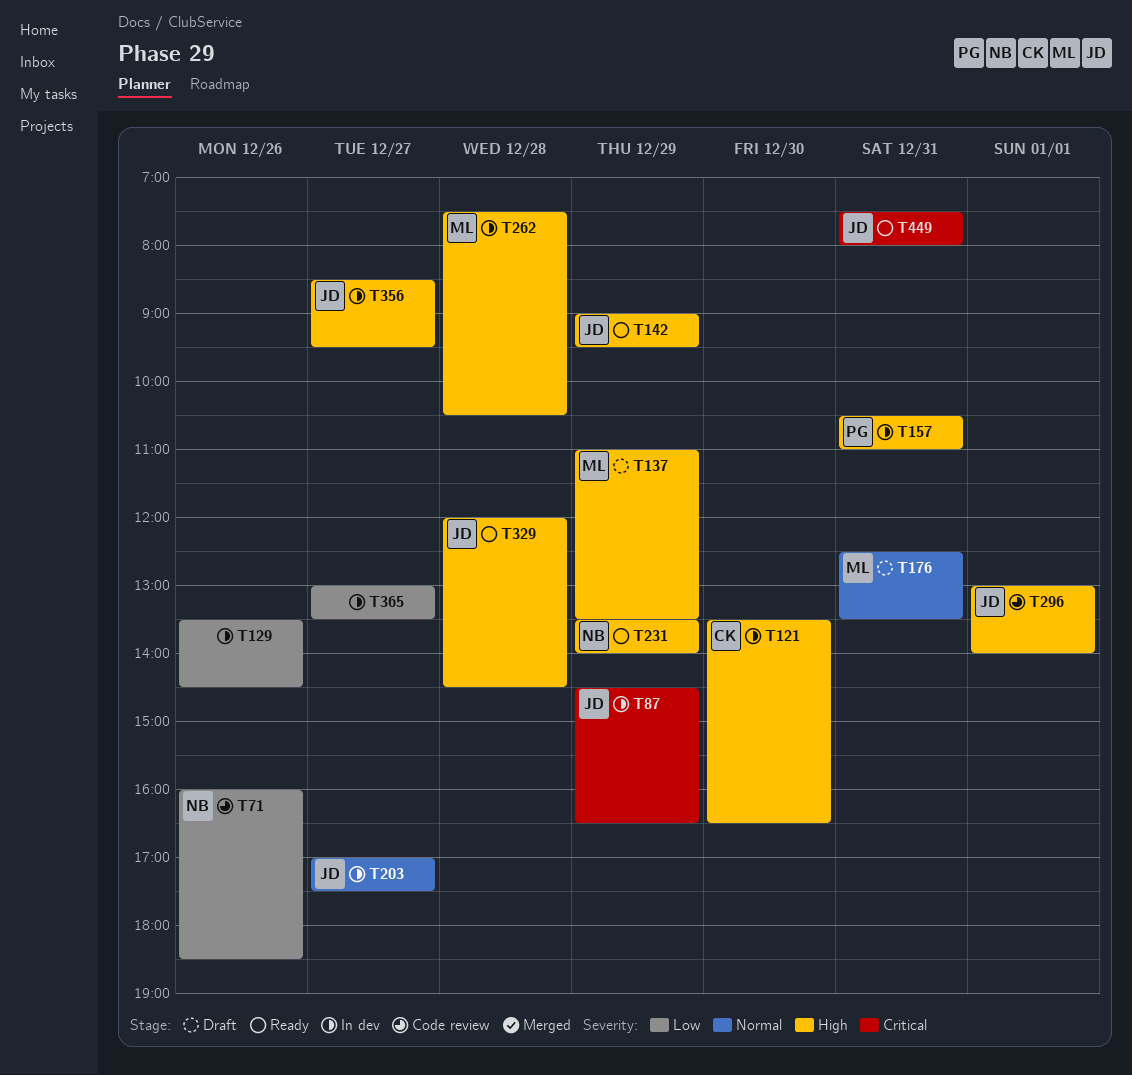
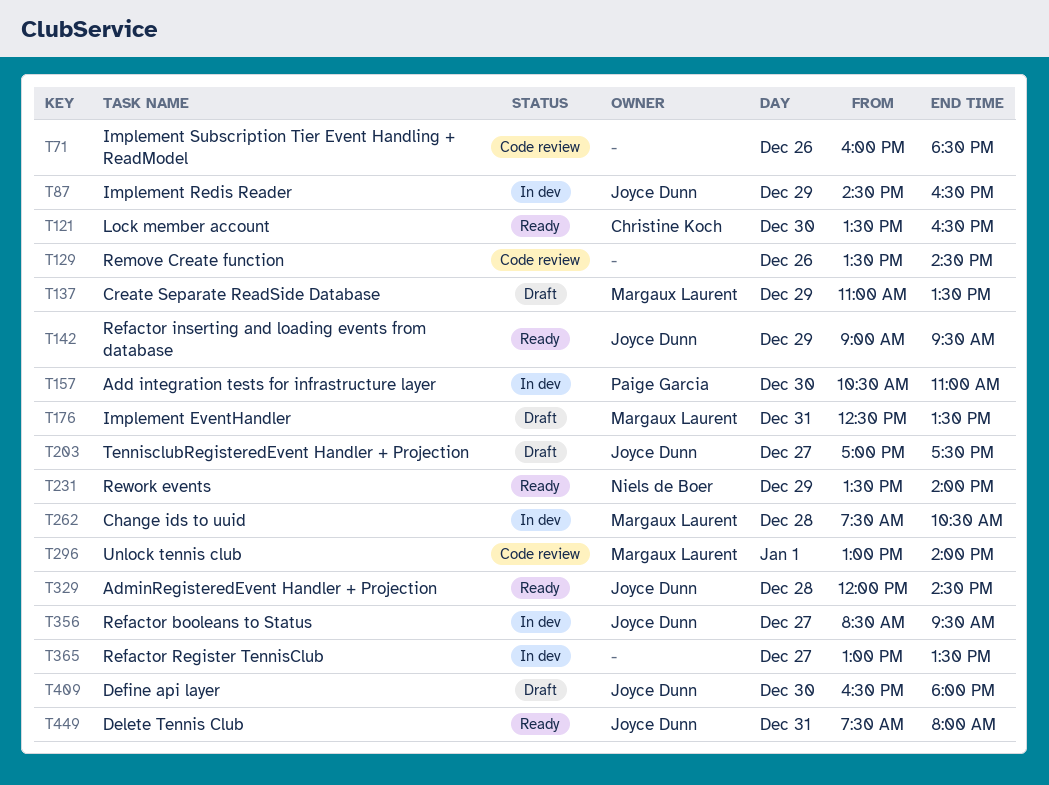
T71, owner: Niels de Boer -> none
T121, status: In dev -> Ready
T129, status: In dev -> Code review
T157, day: Dec 31 -> Dec 30
T203, status: In dev -> Draft
T296, owner: Joyce Dunn -> Margaux Laurent
T409: none -> present

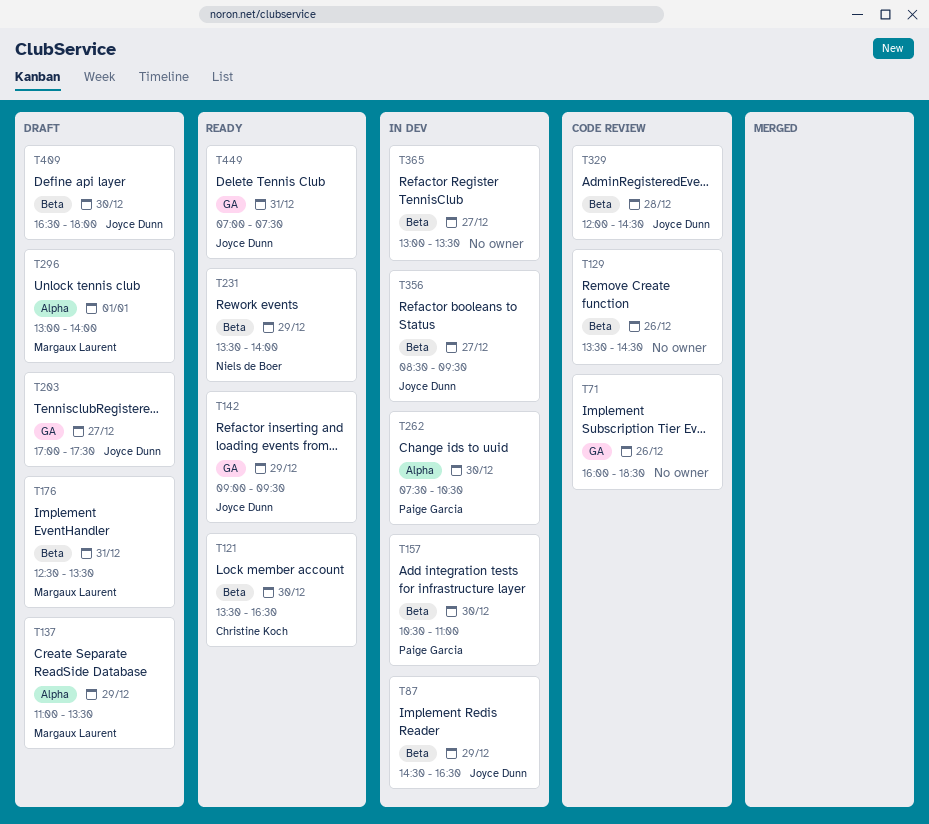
T262, owner: Margaux Laurent -> Paige Garcia
T262, day: Dec 28 -> Dec 30
T296, status: Code review -> Draft
T329, status: Ready -> Code review
T449, begins: 07:30 -> 07:00
T449, ends: 08:00 -> 07:30

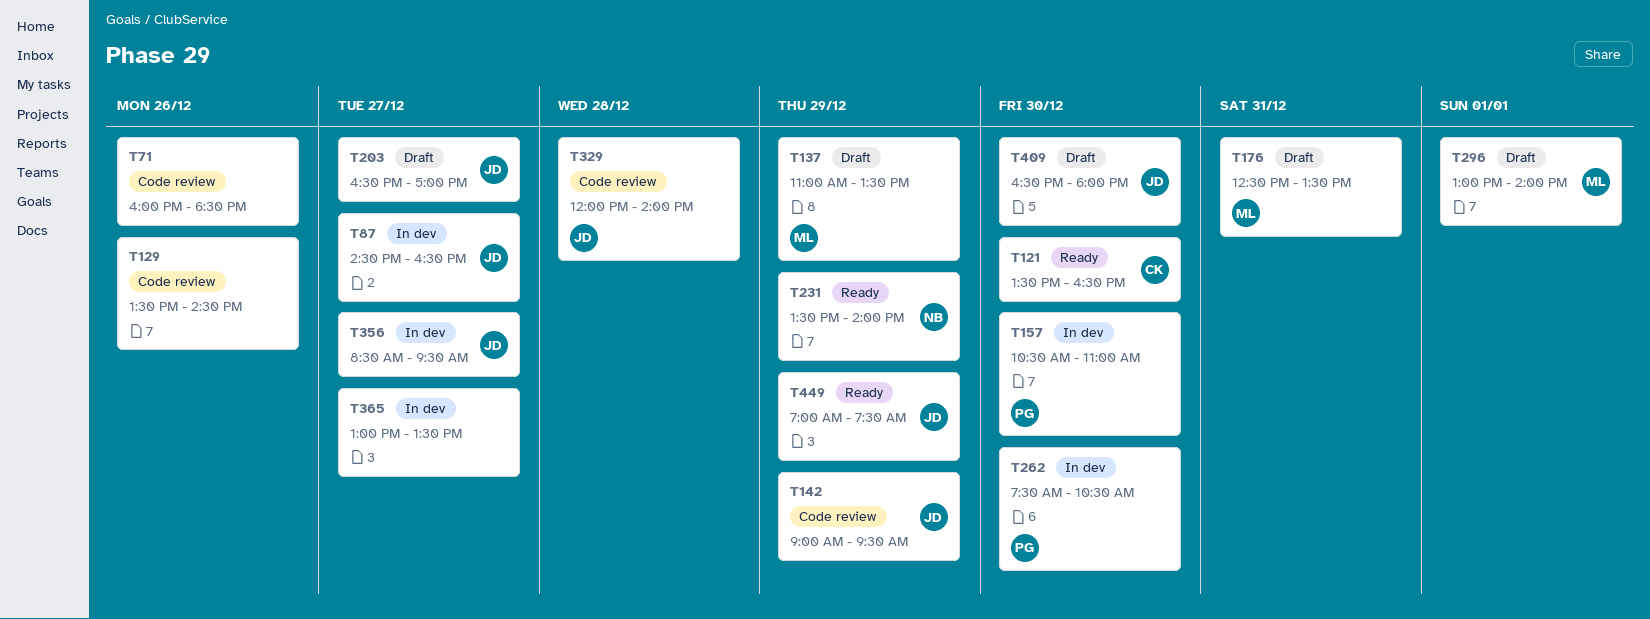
T87, day: Dec 29 -> Dec 27
T142, status: Ready -> Code review
T203, begins: 17:00 -> 16:30
T203, ends: 17:30 -> 17:00
T329, ends: 14:30 -> 14:00
T449, day: Dec 31 -> Dec 29

